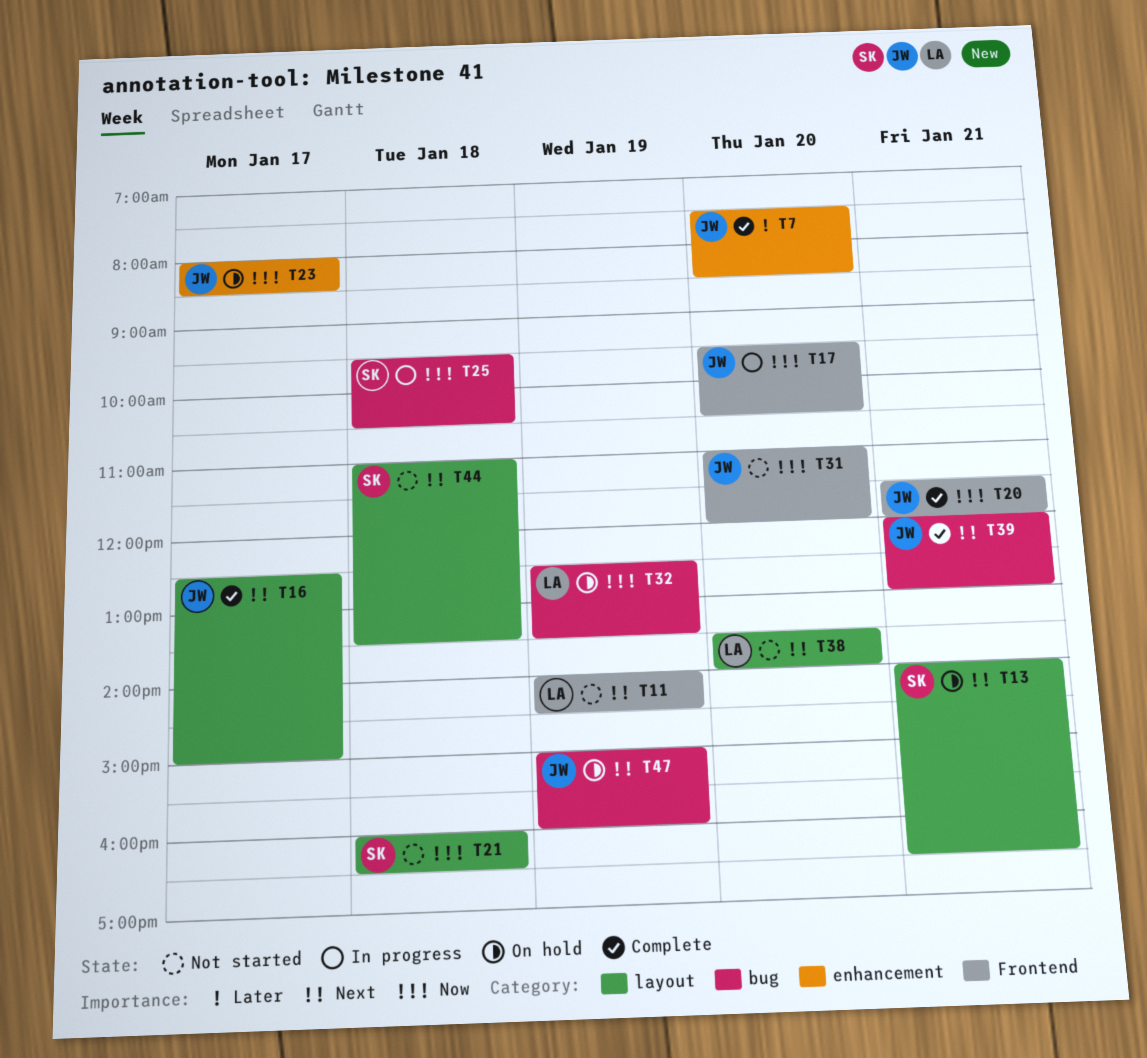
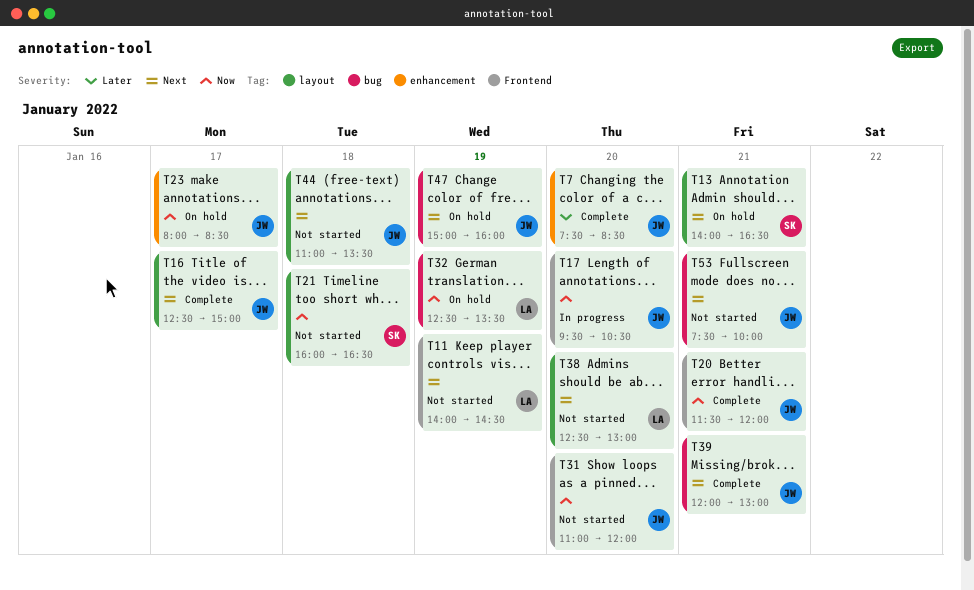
T25: present -> none
T38, begins: 13:30 -> 12:30
T38, ends: 14:00 -> 13:00
T44, owner: SK -> JW
T53: none -> present

